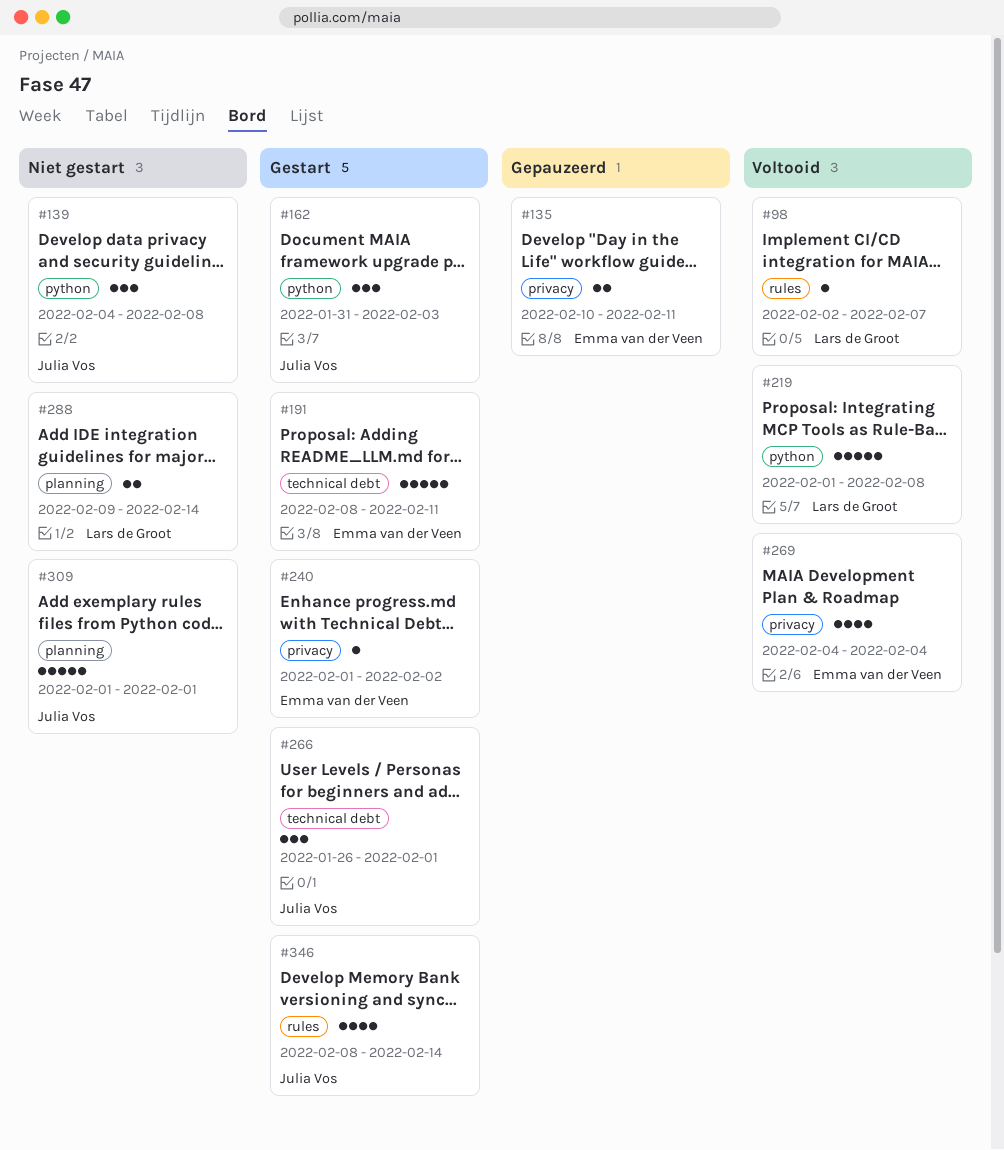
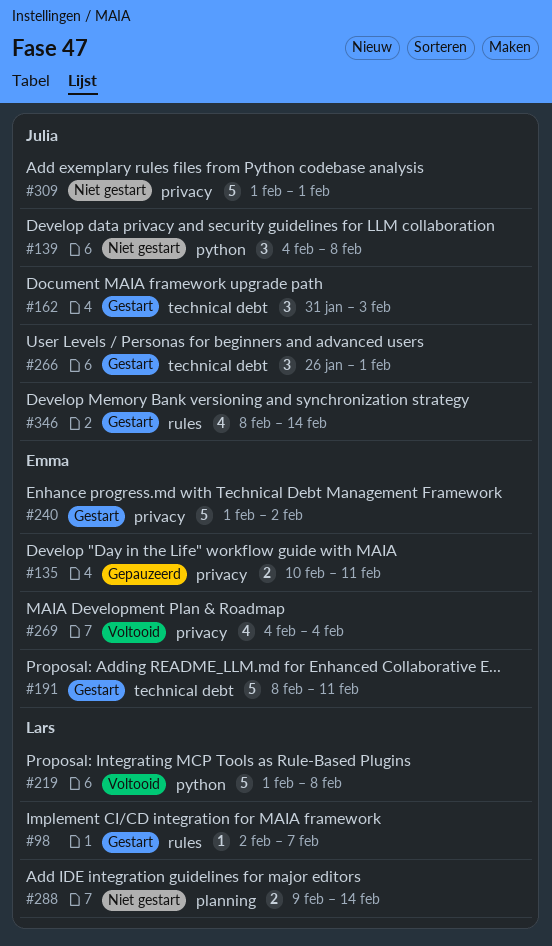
#98, status: Voltooid -> Gestart
#162, label: python -> technical debt
#240, estimate: 1 -> 5
#309, label: planning -> privacy

